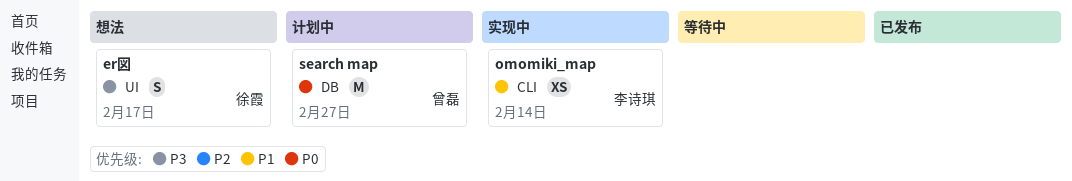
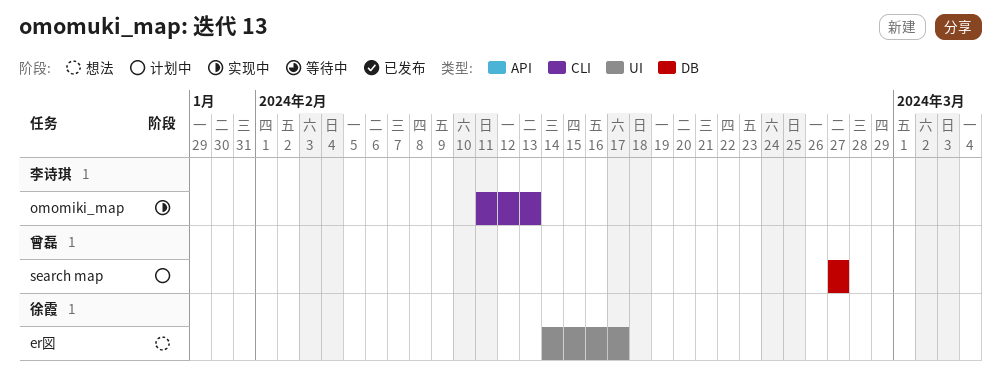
omomiki_map, due: Feb 14 -> Feb 13

